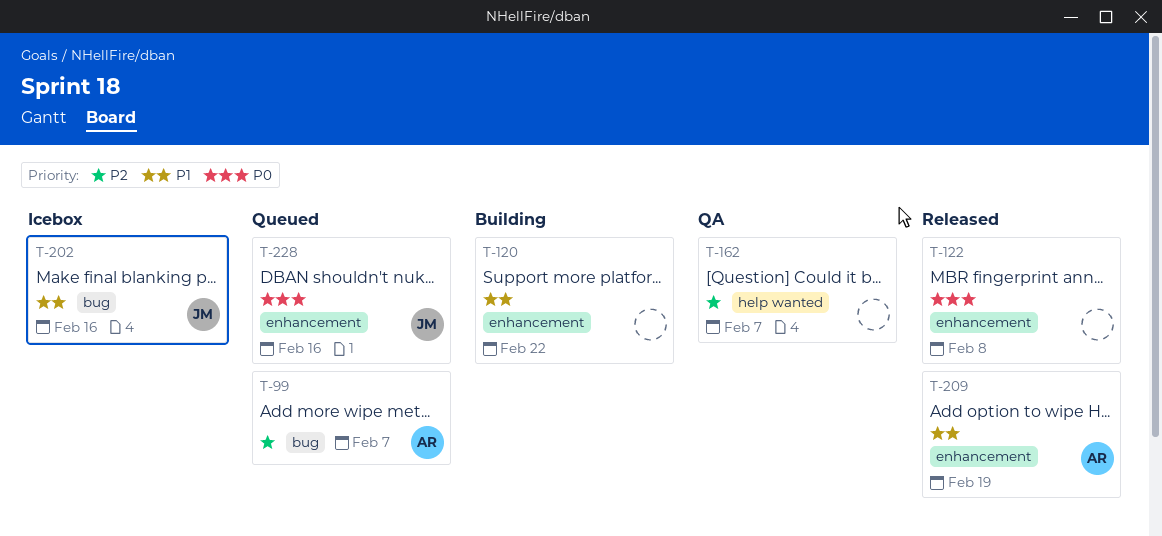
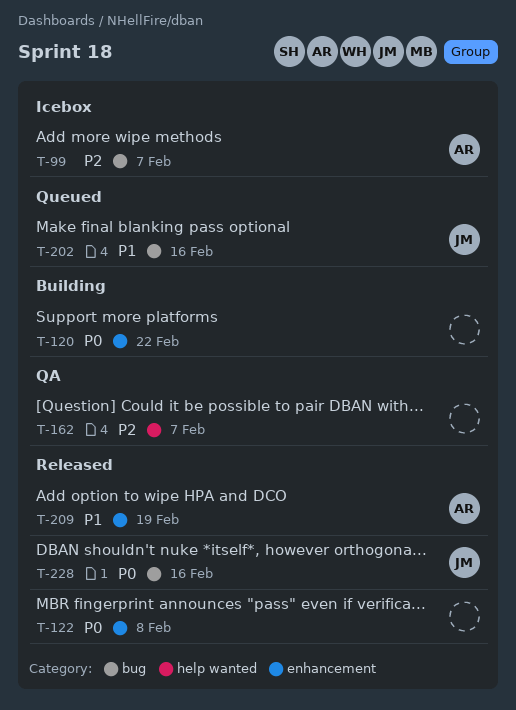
T-99, status: Queued -> Icebox
T-120, priority: P1 -> P0
T-202, status: Icebox -> Queued
T-228, status: Queued -> Released
T-228, label: enhancement -> bug

